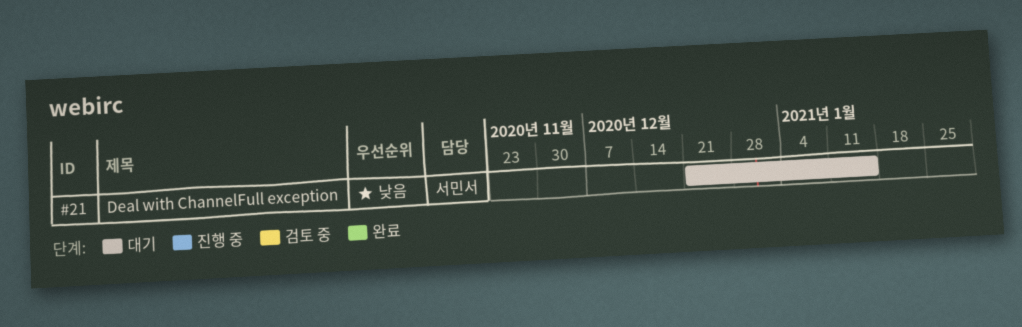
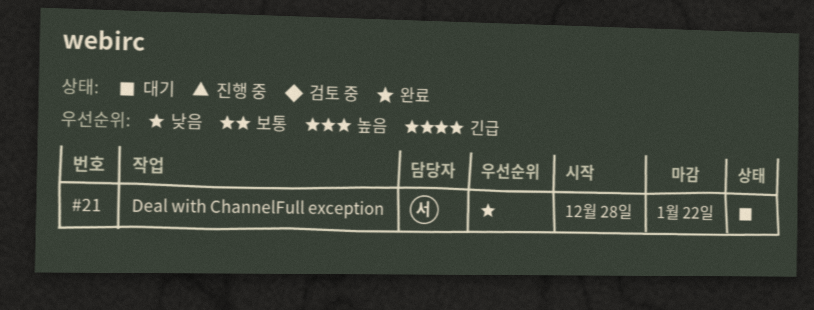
#21, start: Dec 21 -> Dec 28
#21, due: Jan 15 -> Jan 22

